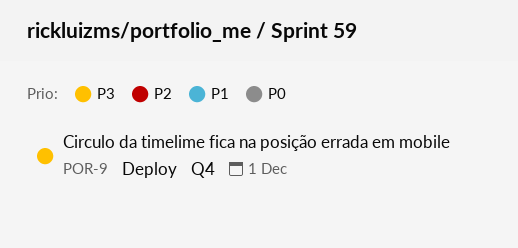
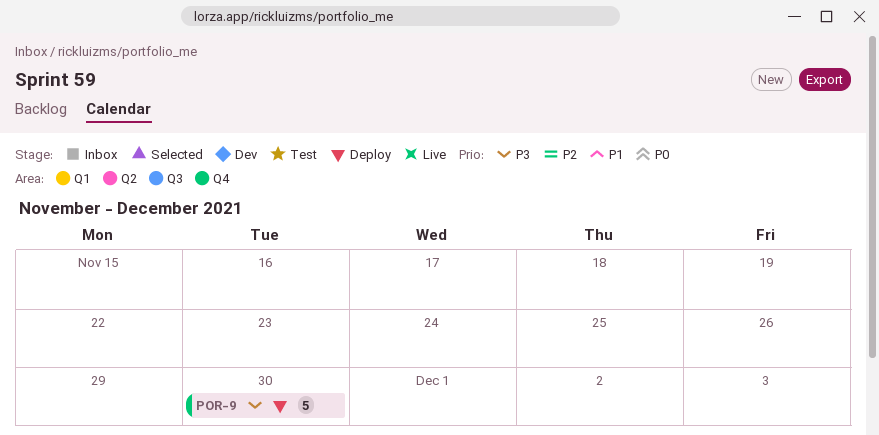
POR-9, due: Dec 1 -> Nov 30

